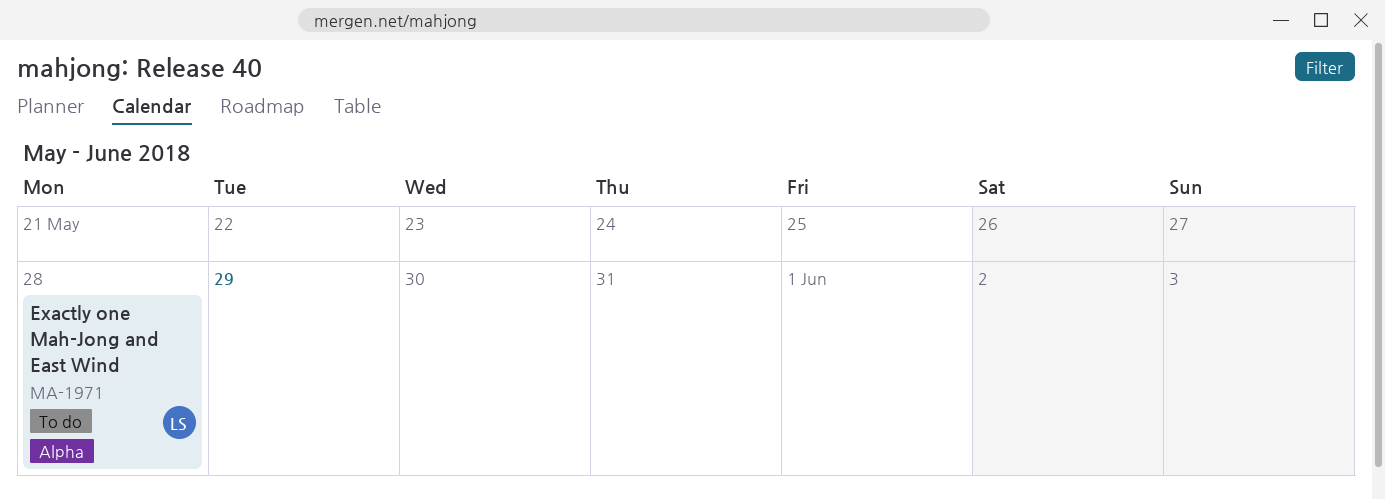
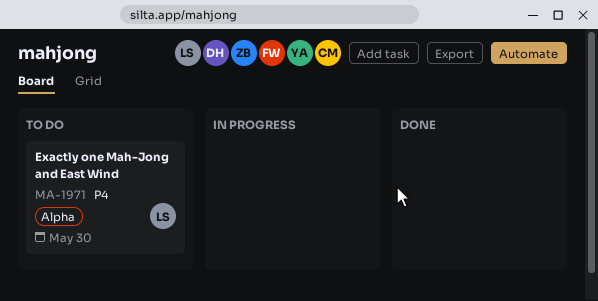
MA-1971, due: May 28 -> May 30

